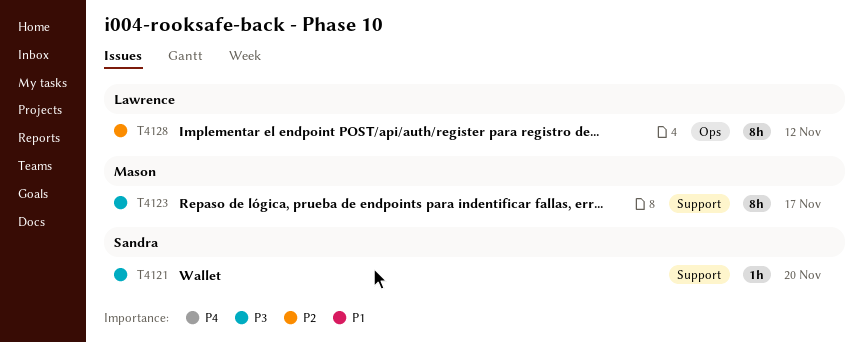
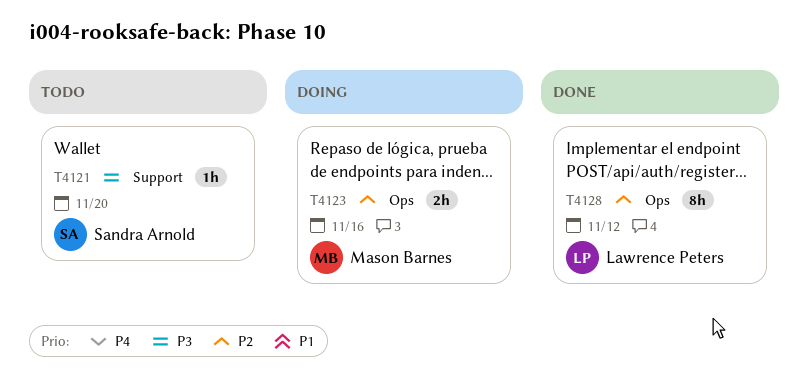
T4123, priority: P3 -> P2
T4123, label: Support -> Ops
T4123, estimate: 8h -> 2h
T4123, due: Nov 17 -> Nov 16

